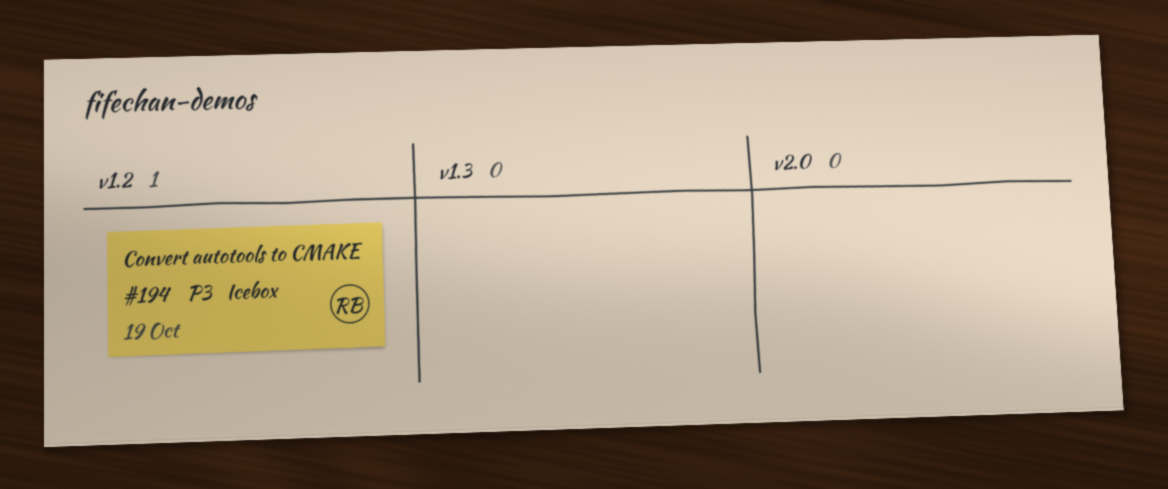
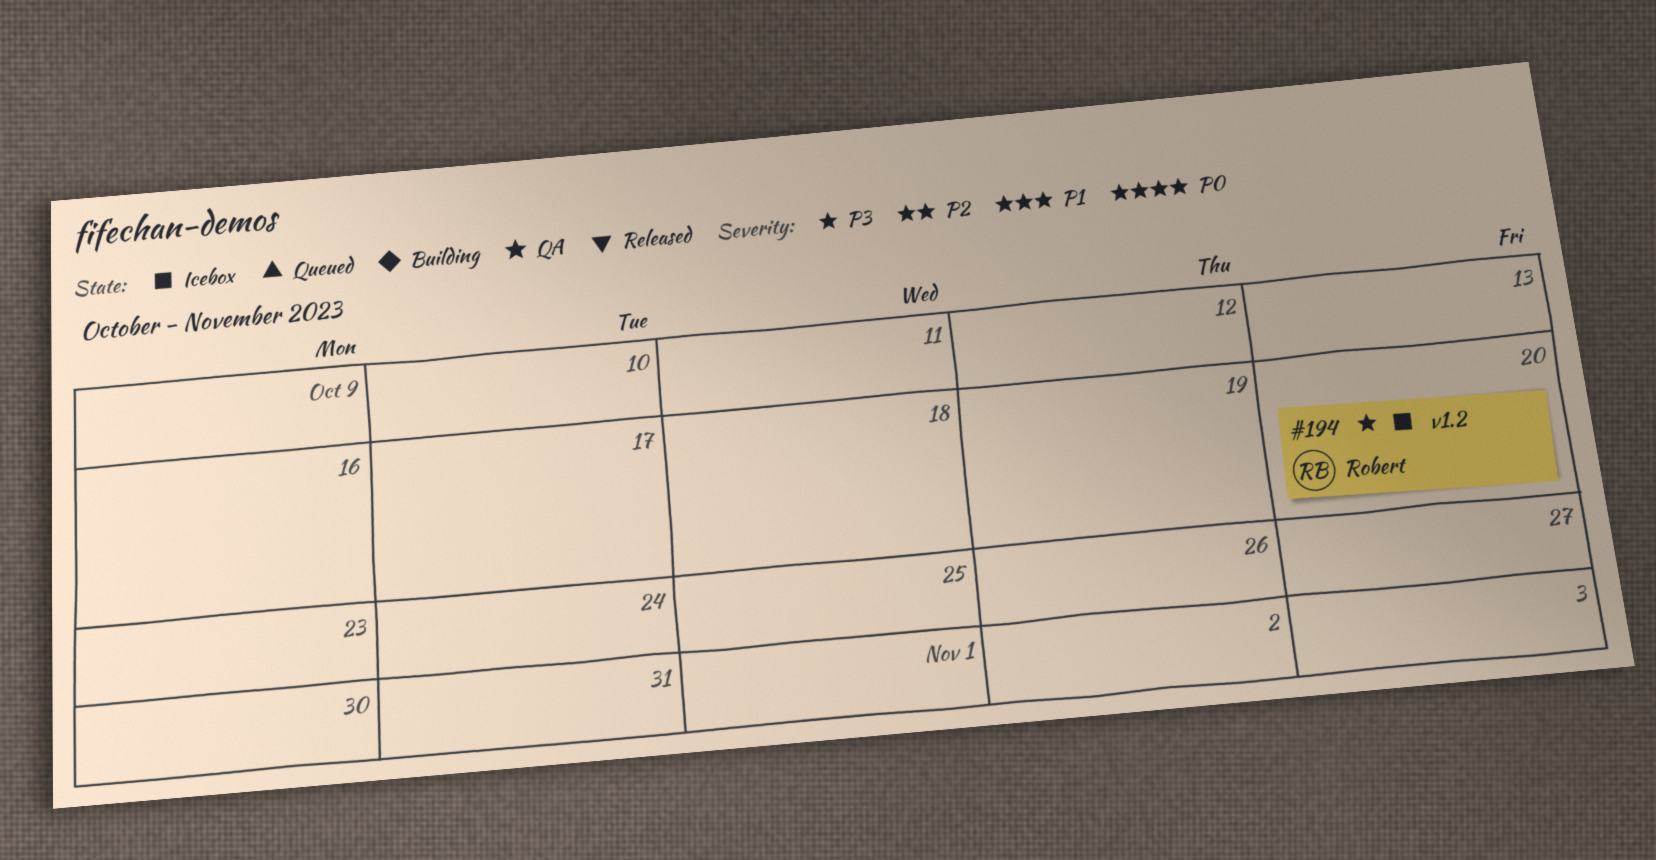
#194, due: Oct 19 -> Oct 20

